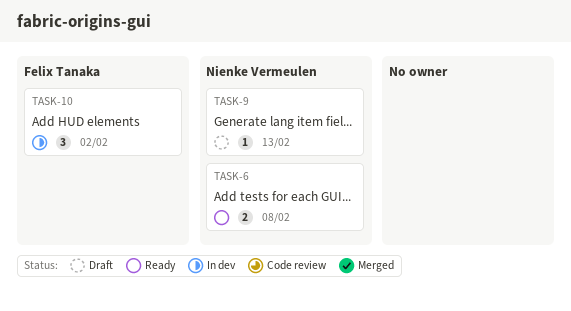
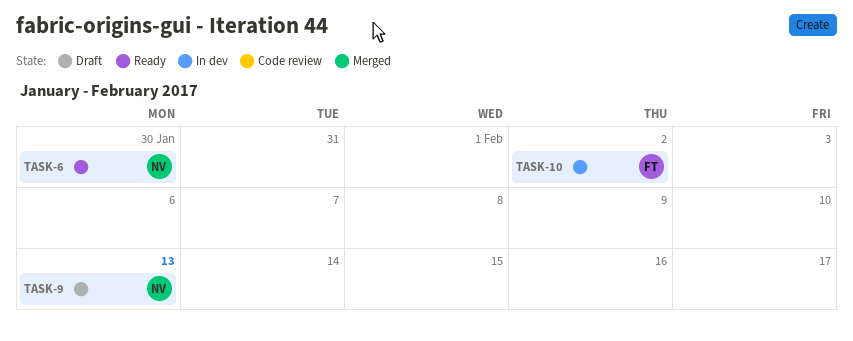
TASK-6, due: Feb 8 -> Jan 30

